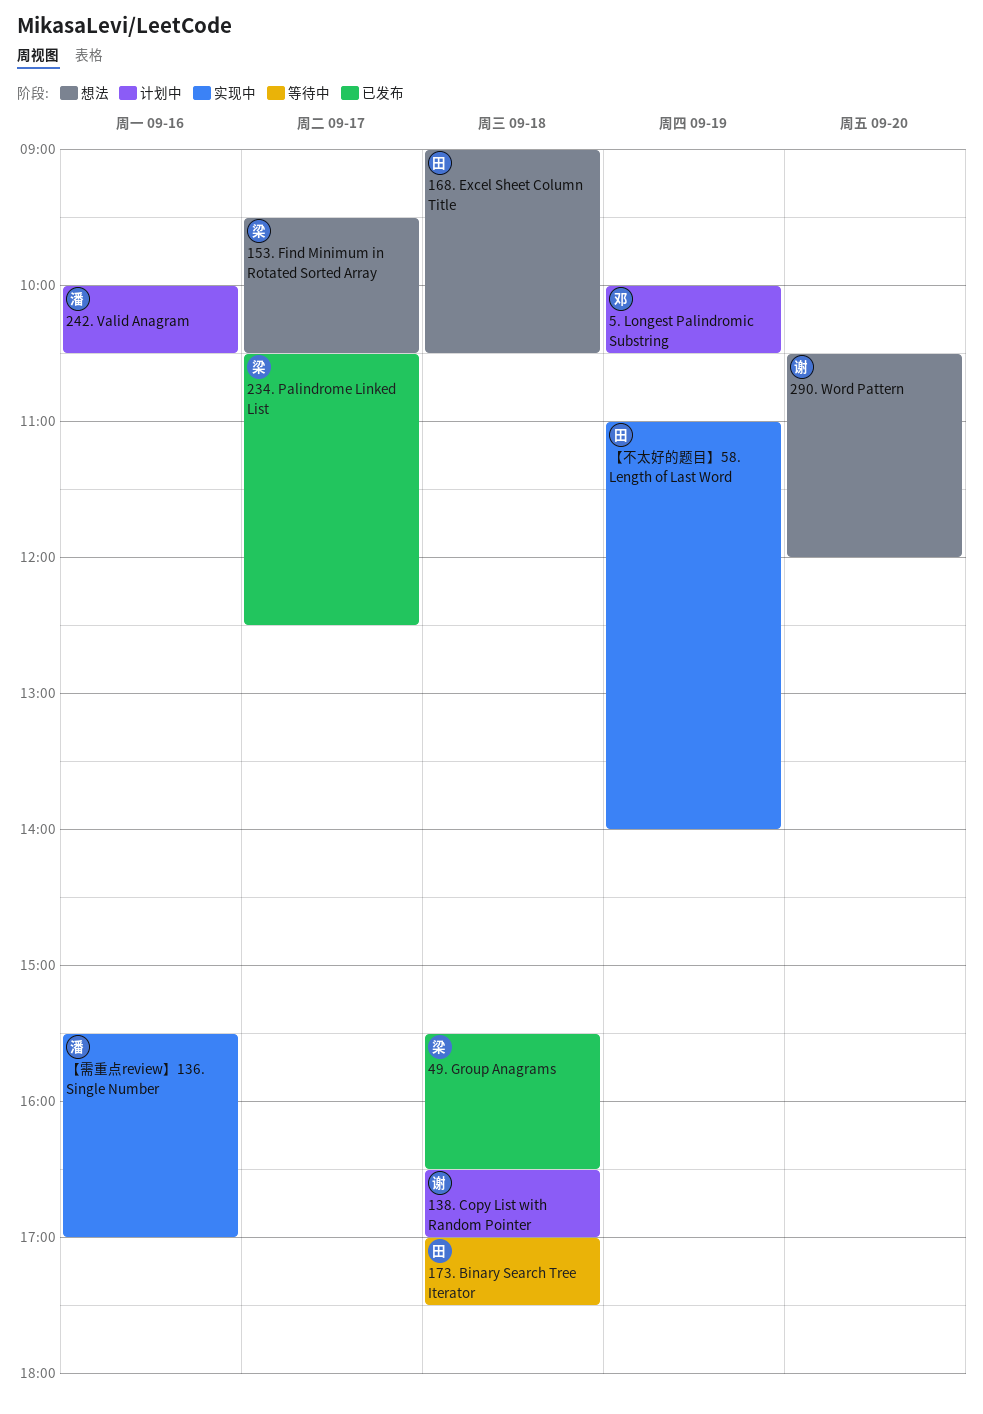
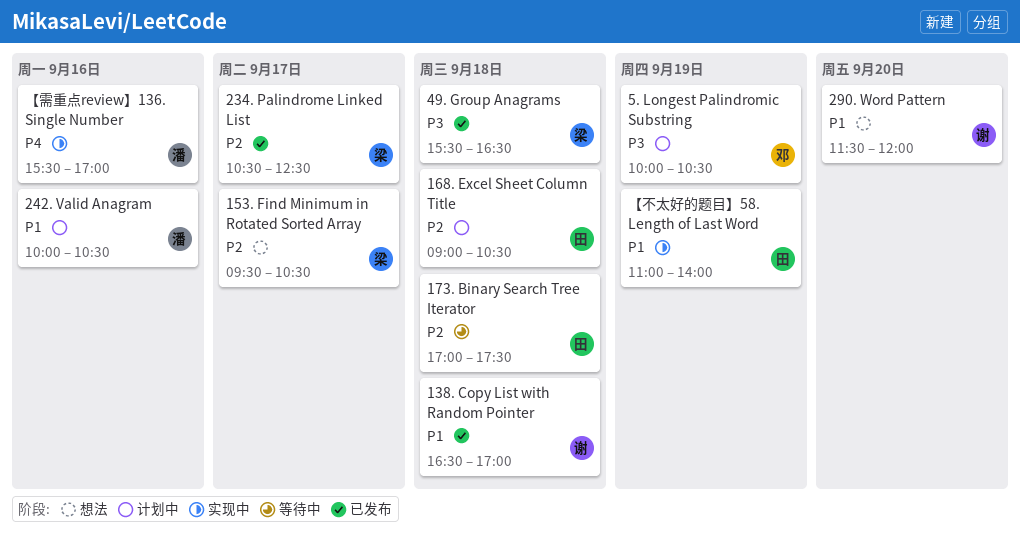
138. Copy List with Random Pointer, status: 计划中 -> 已发布
168. Excel Sheet Column Title, status: 想法 -> 计划中
290. Word Pattern, begins: 10:30 -> 11:30

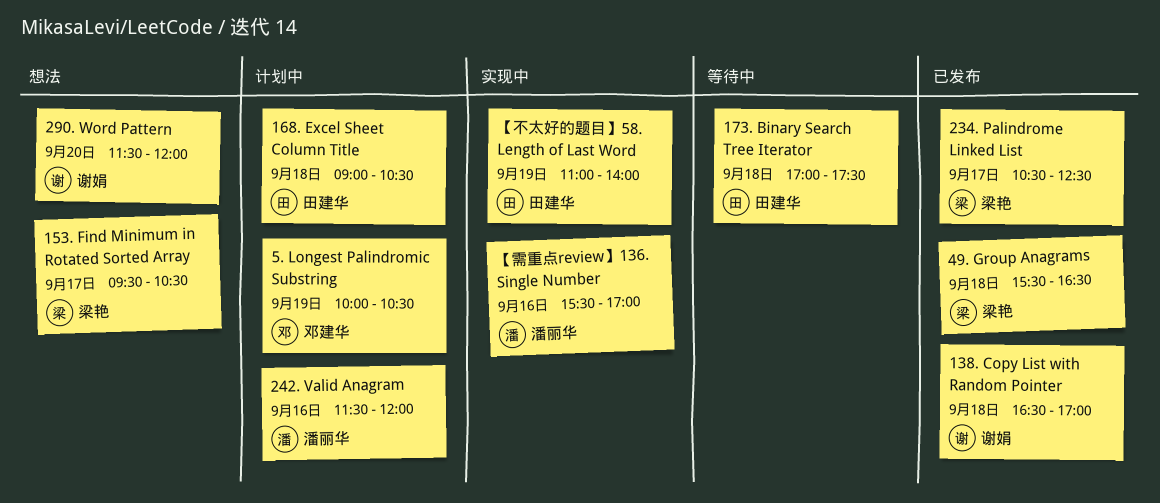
242. Valid Anagram, begins: 10:00 -> 11:30
242. Valid Anagram, ends: 10:30 -> 12:00

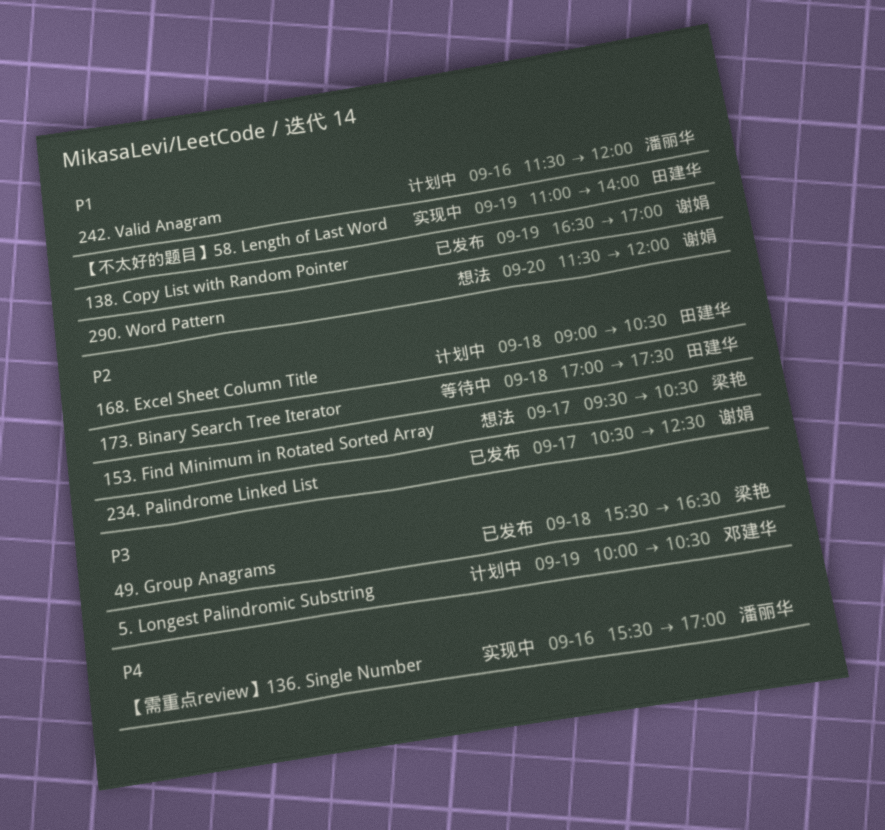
138. Copy List with Random Pointer, day: Sep 18 -> Sep 19
234. Palindrome Linked List, owner: 梁艳 -> 谢娟

